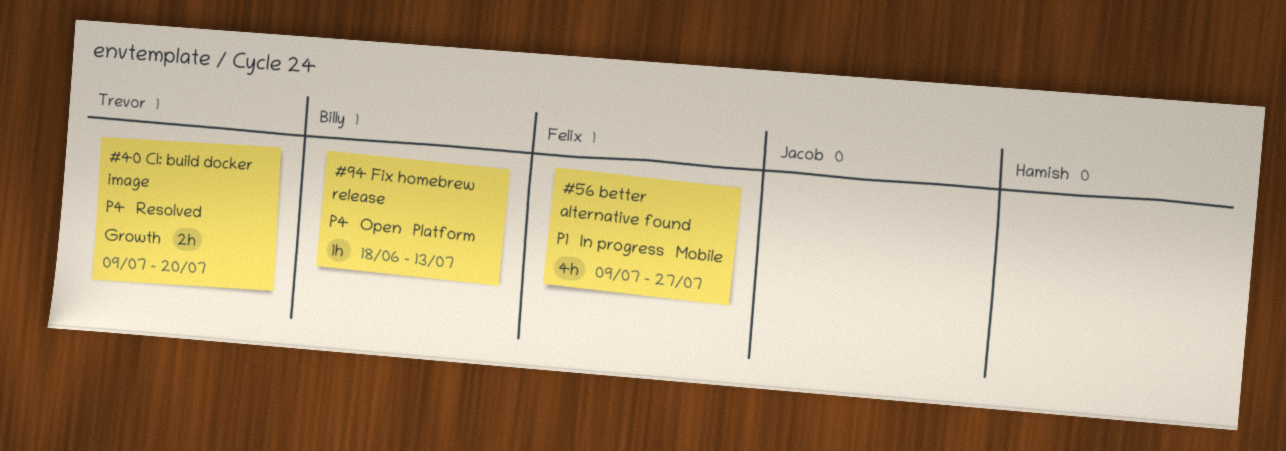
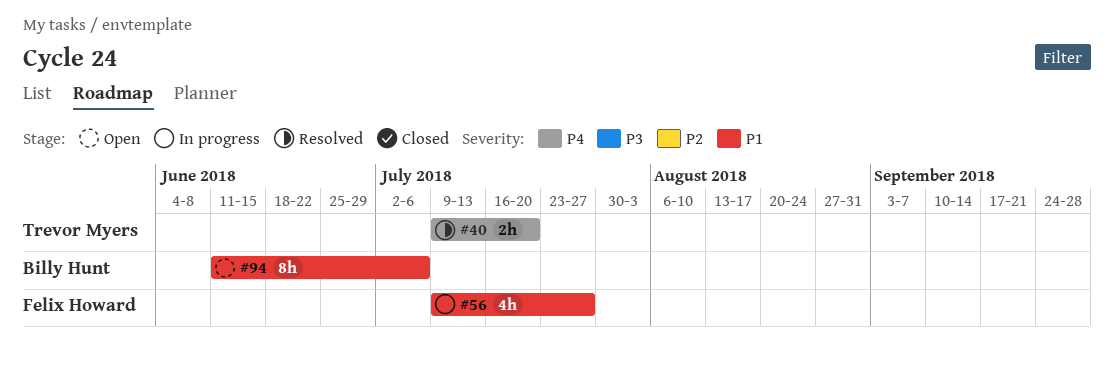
#94, priority: P4 -> P1
#94, estimate: 1h -> 8h
#94, start: Jun 18 -> Jun 11
#94, due: Jul 13 -> Jul 6

